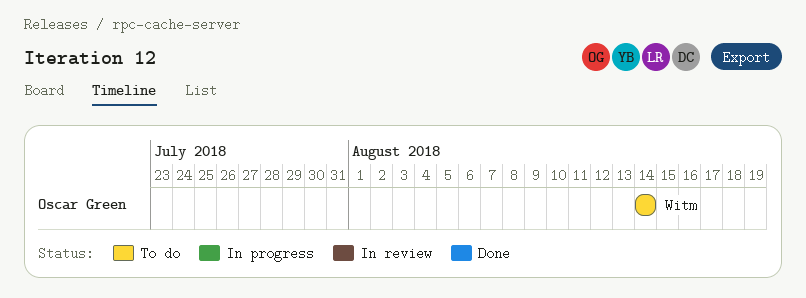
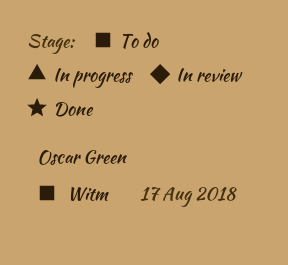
Witm, due: Aug 14 -> Aug 17

